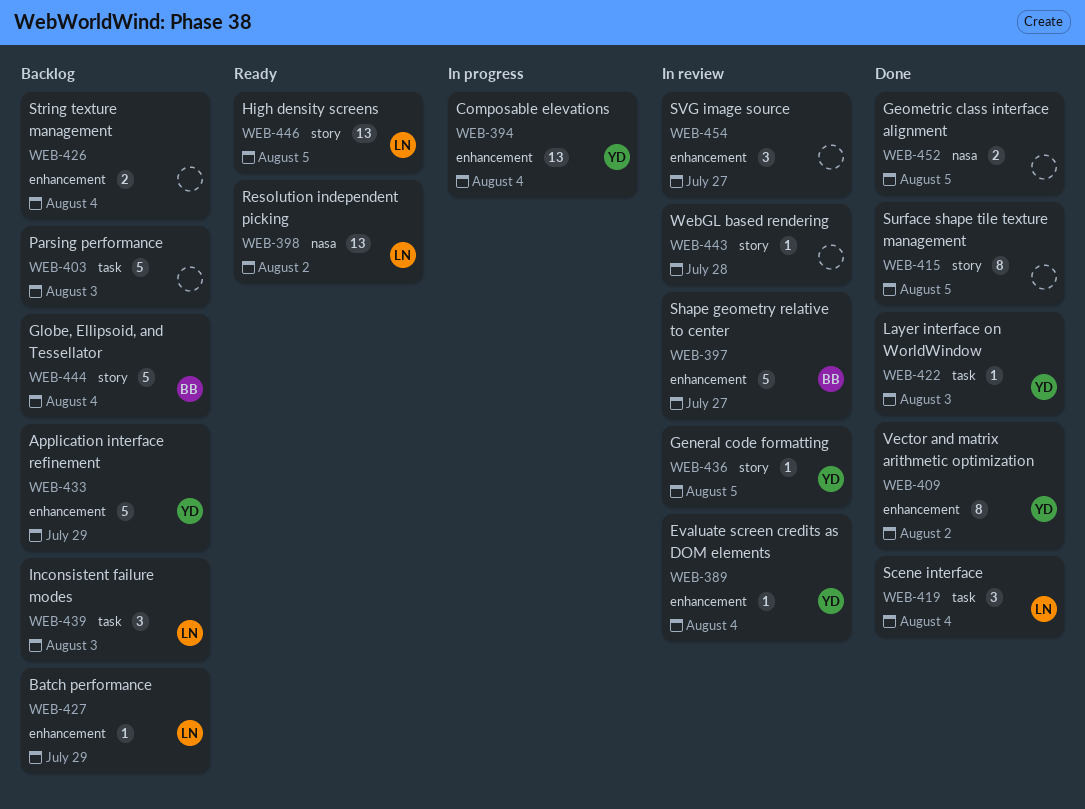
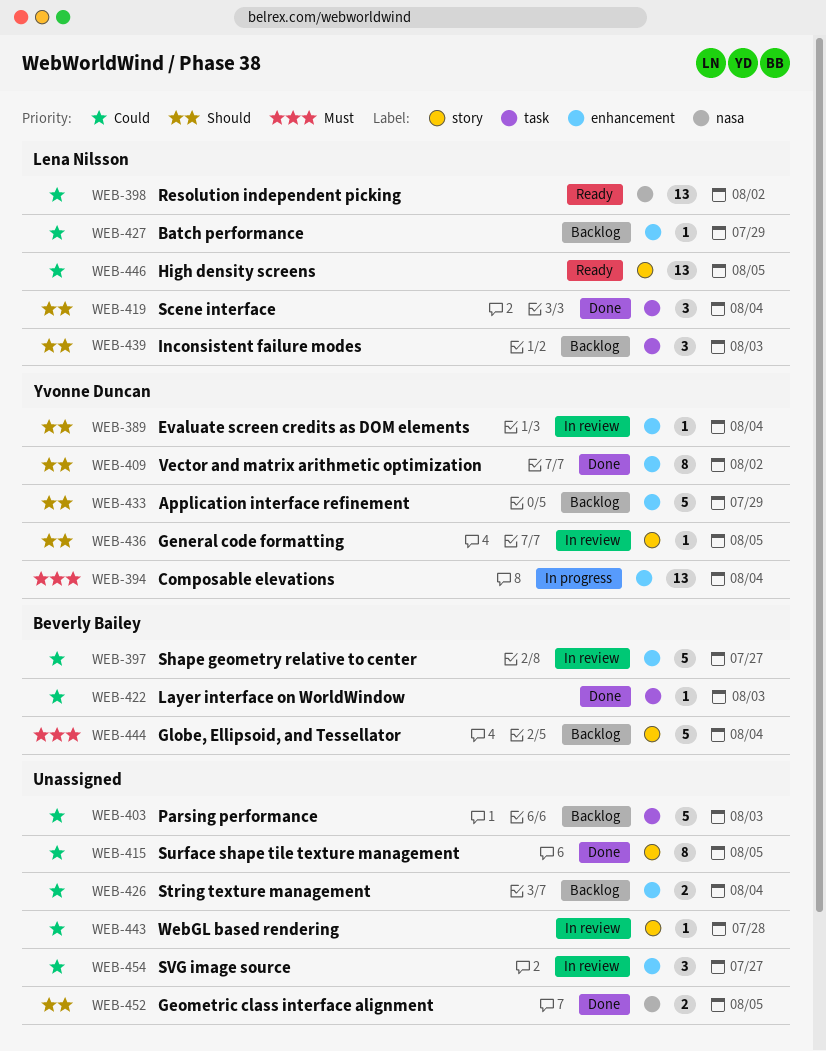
WEB-422, owner: Yvonne Duncan -> Beverly Bailey

